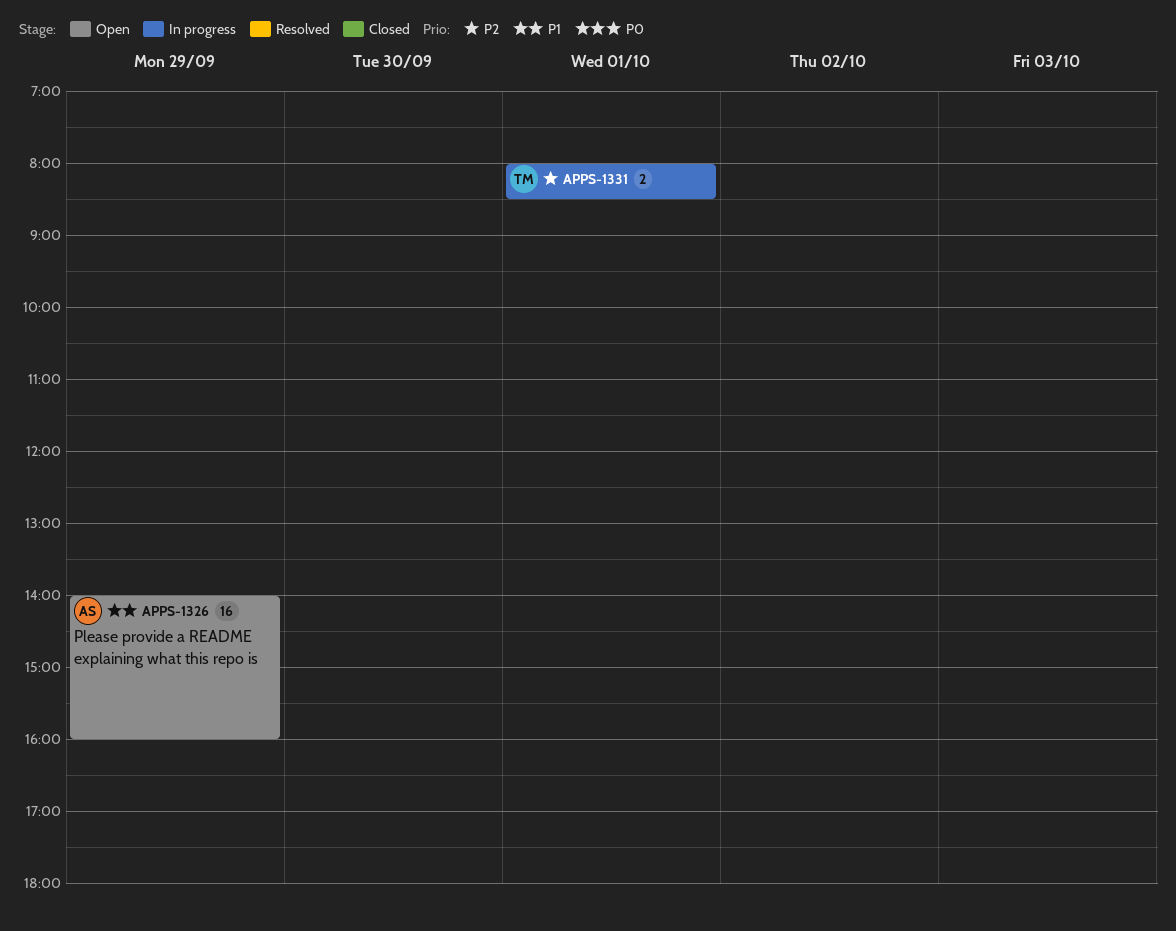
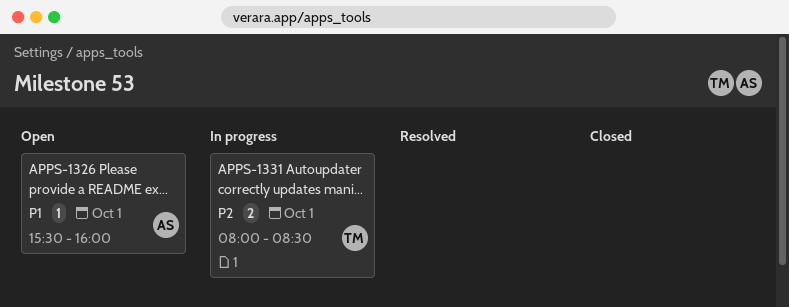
APPS-1326, estimate: 16 -> 1
APPS-1326, day: Sep 29 -> Oct 1
APPS-1326, begins: 14:00 -> 15:30

